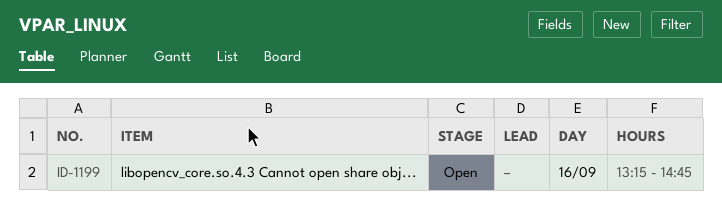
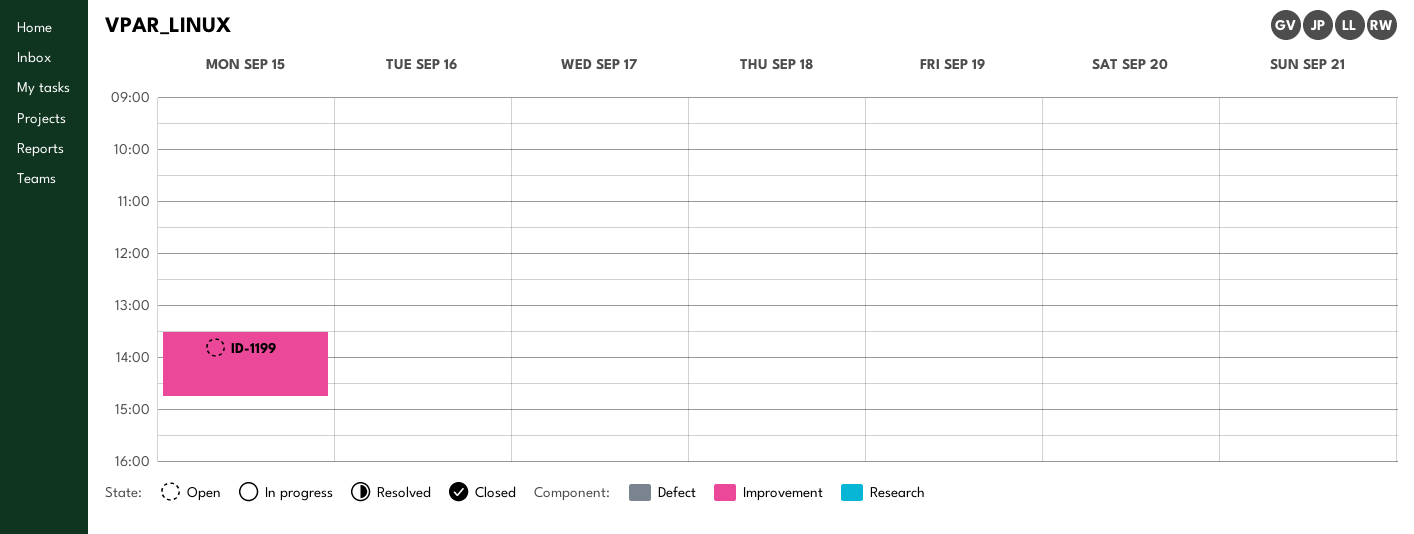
ID-1199, day: Sep 16 -> Sep 15
ID-1199, begins: 13:15 -> 13:30

